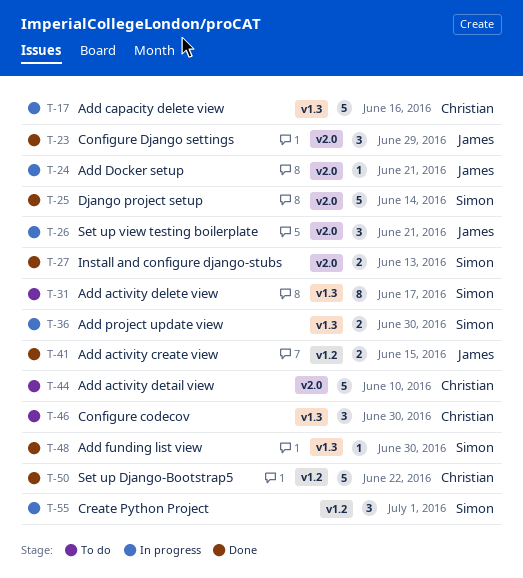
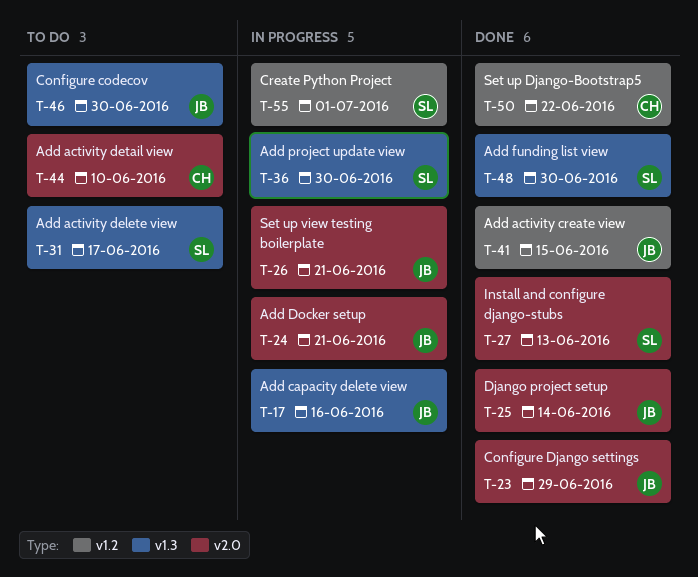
T-17, owner: Christian -> James
T-25, owner: Simon -> James
T-46, owner: Christian -> James

